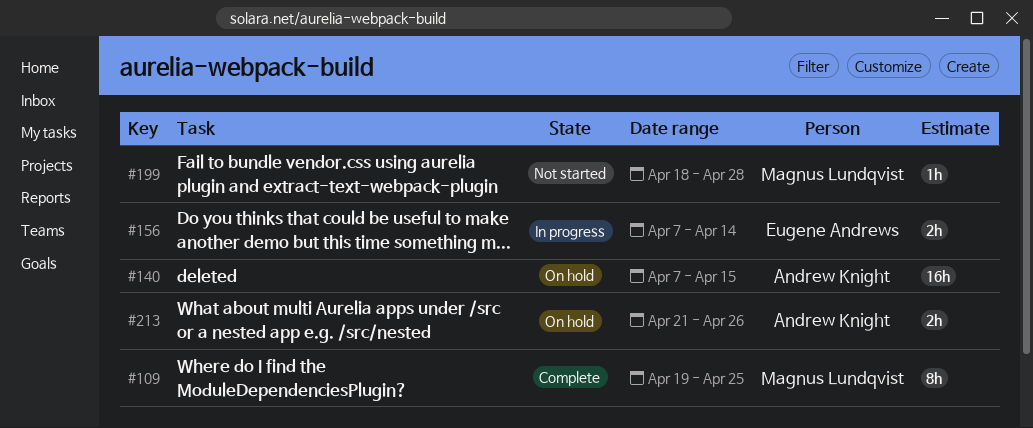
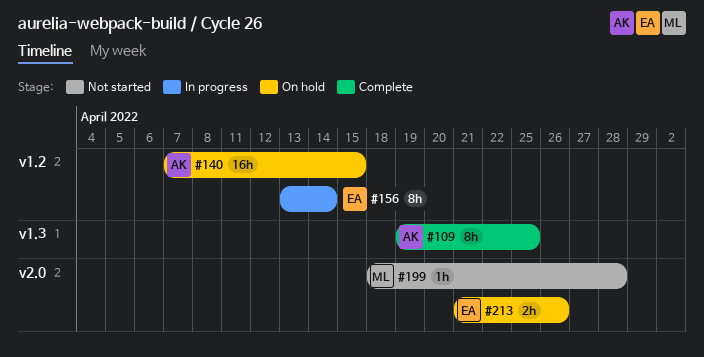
#109, owner: Magnus Lundqvist -> Andrew Knight
#156, estimate: 2h -> 8h
#156, start: Apr 7 -> Apr 13
#213, owner: Andrew Knight -> Eugene Andrews

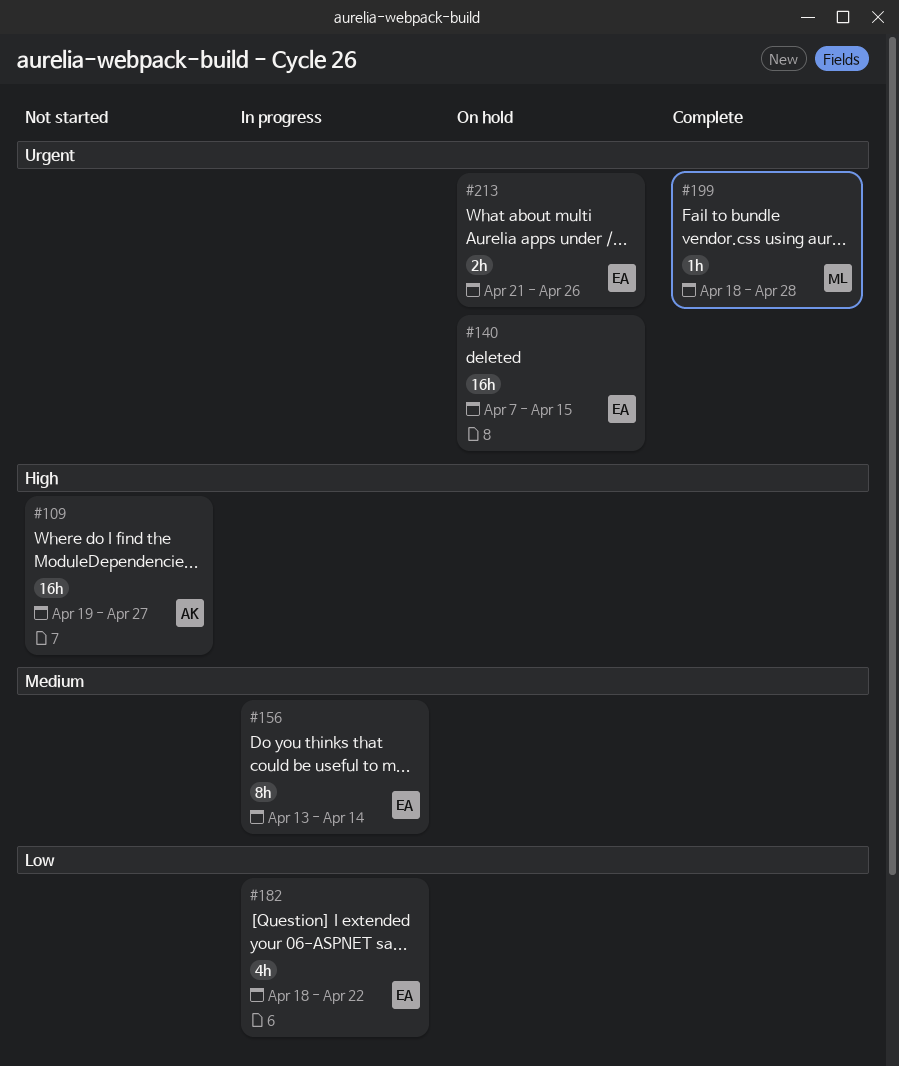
#109, status: Complete -> Not started
#109, estimate: 8h -> 16h
#109, due: Apr 25 -> Apr 27
#140, owner: AK -> EA
#182: none -> present
#199, status: Not started -> Complete

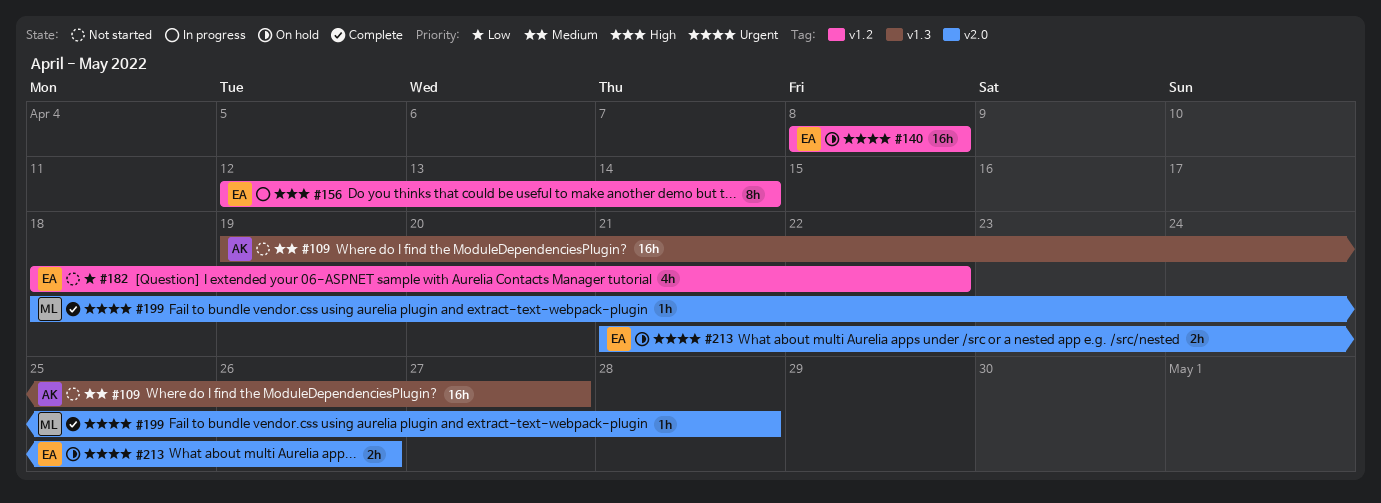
#109, priority: High -> Medium
#140, start: Apr 7 -> Apr 8
#140, due: Apr 15 -> Apr 8
#156, priority: Medium -> High
#156, start: Apr 13 -> Apr 12
#182, status: In progress -> Not started

